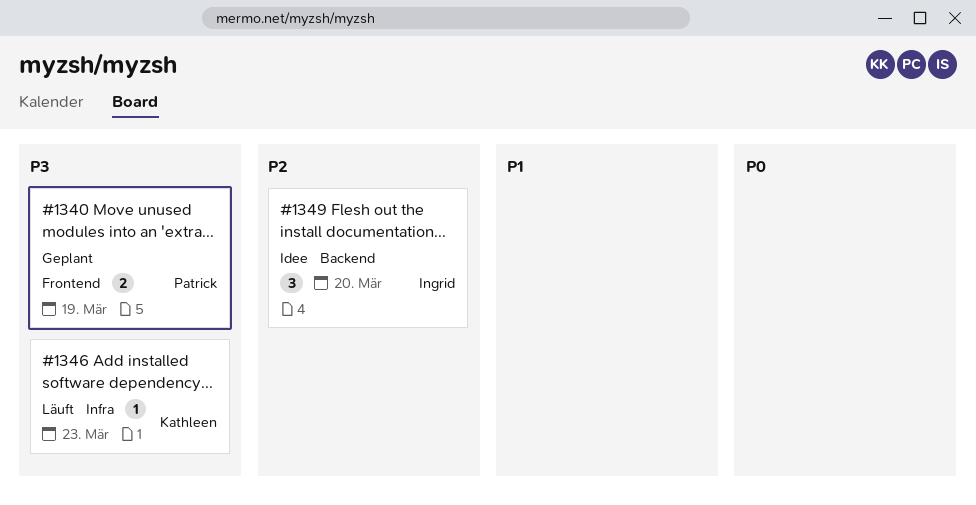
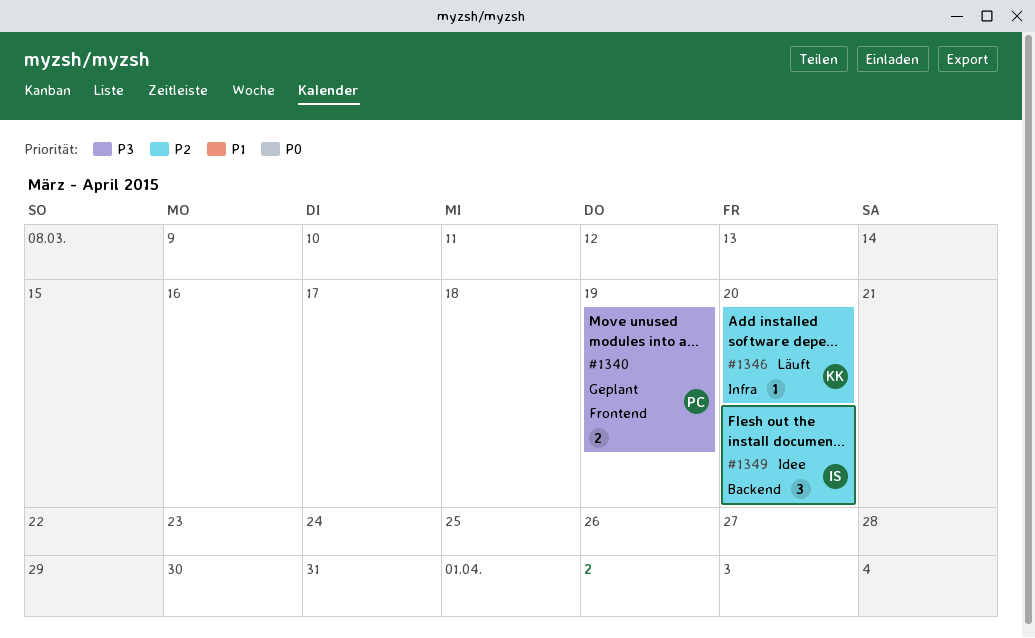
#1346, priority: P3 -> P2
#1346, due: Mar 23 -> Mar 20

